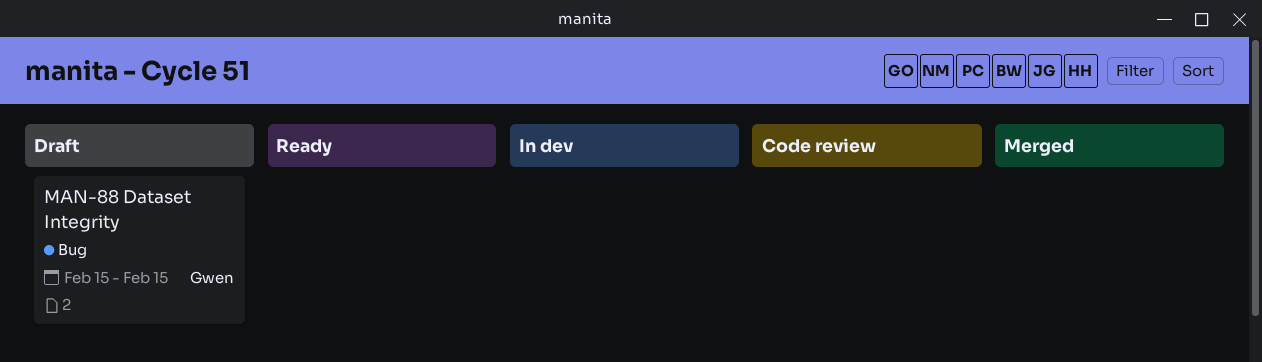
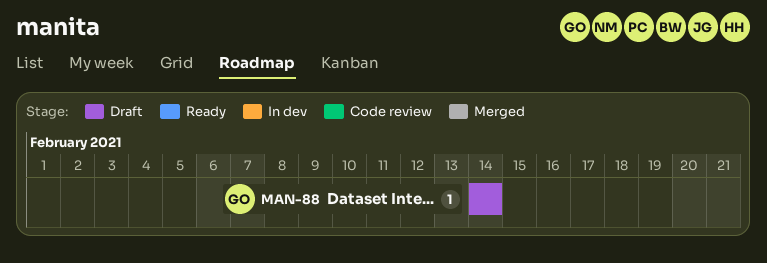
MAN-88, start: Feb 15 -> Feb 14
MAN-88, due: Feb 15 -> Feb 14

